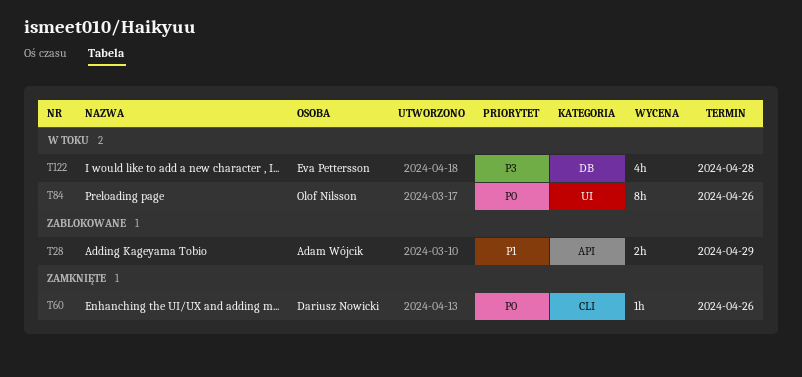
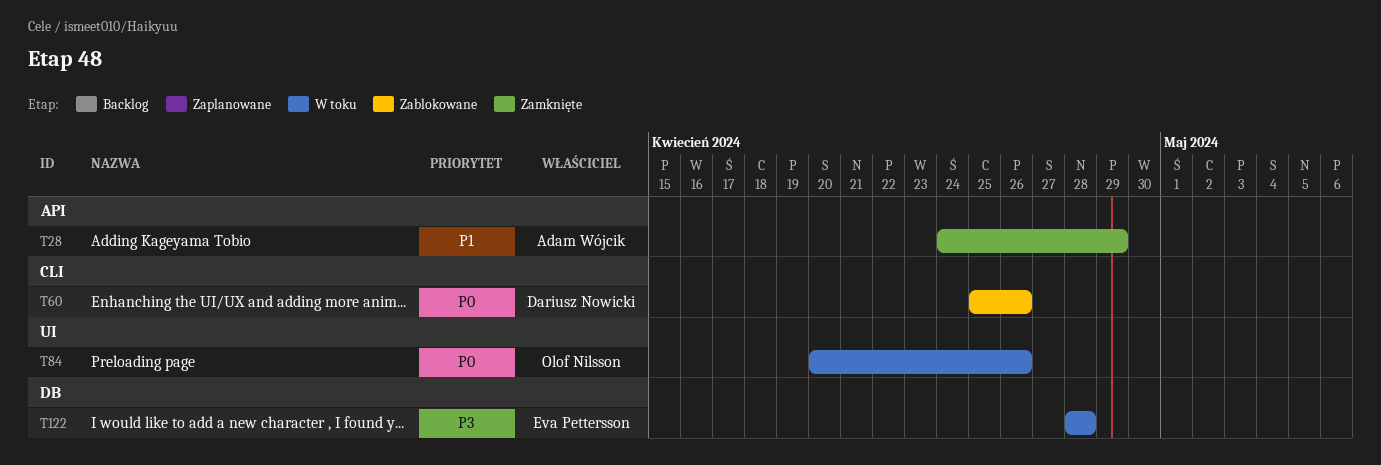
T28, status: Zablokowane -> Zamknięte
T60, status: Zamknięte -> Zablokowane

